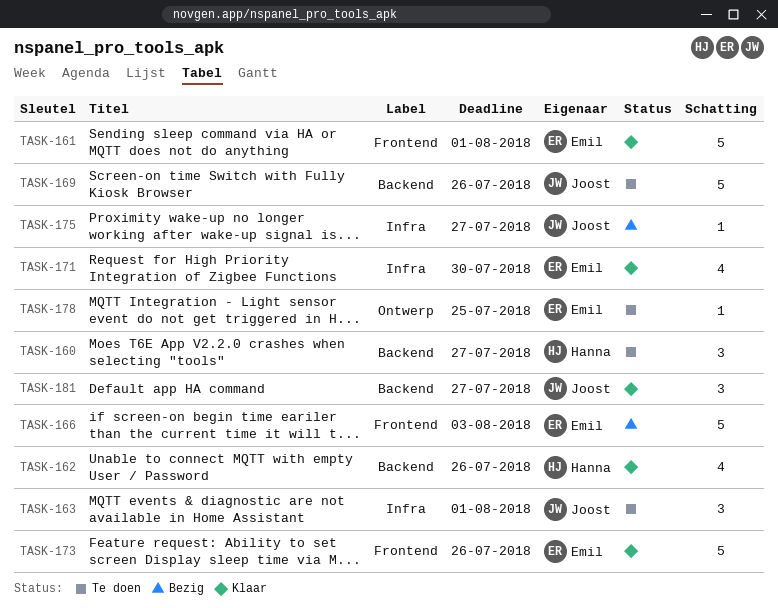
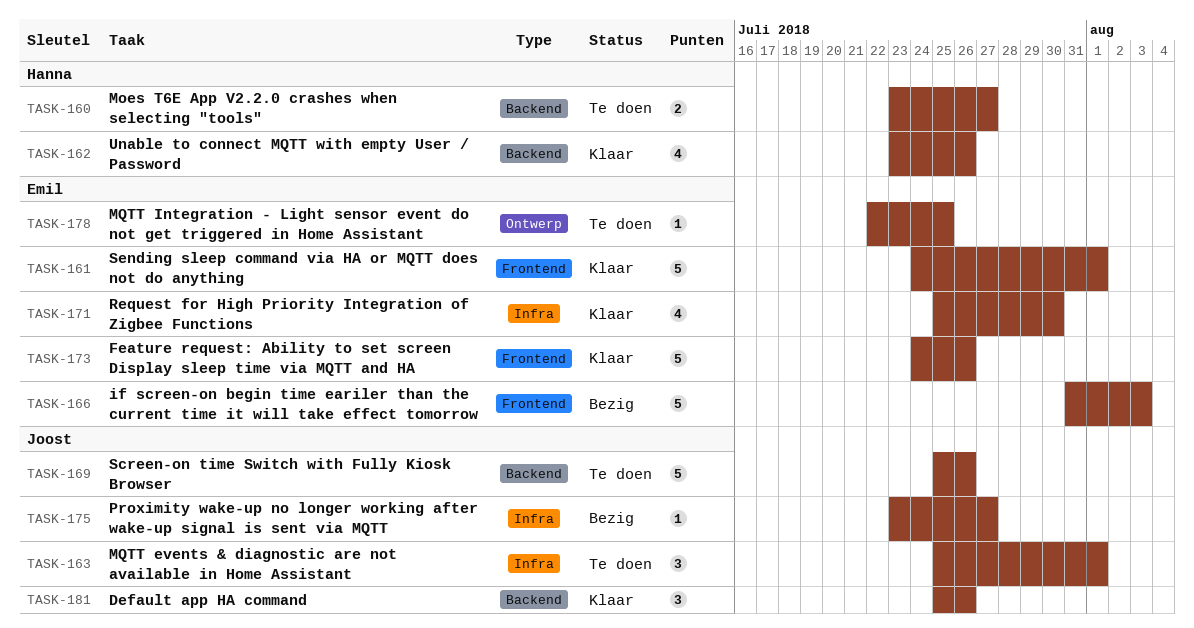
TASK-160, estimate: 3 -> 2
TASK-181, due: Jul 27 -> Jul 26

